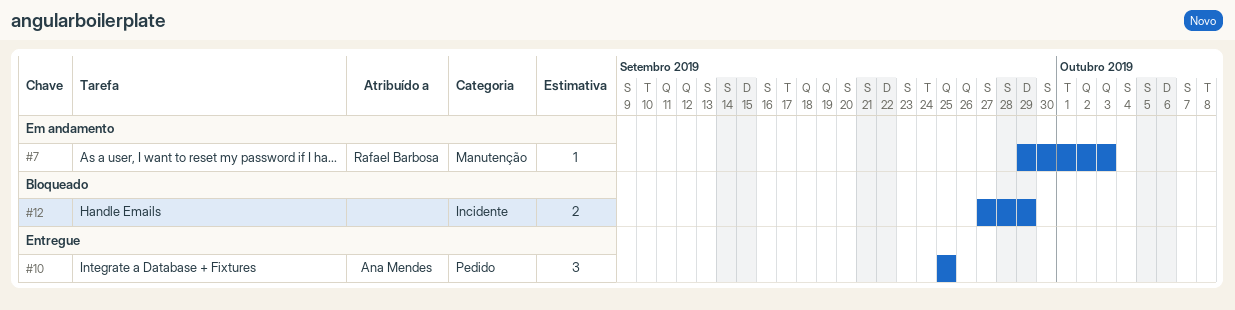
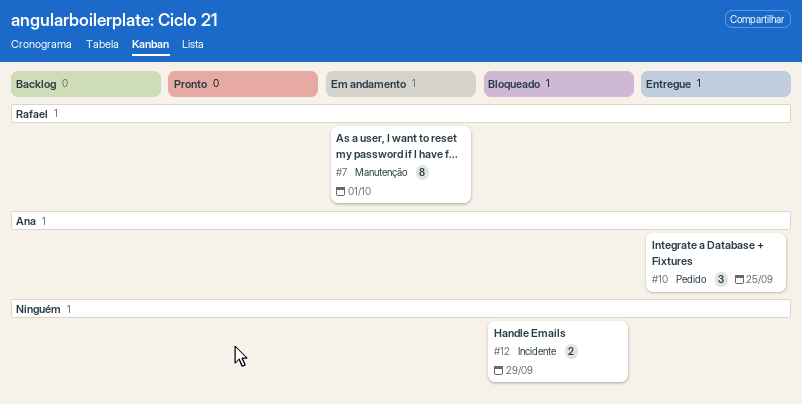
#7, estimate: 1 -> 8
#7, due: Oct 3 -> Oct 1

